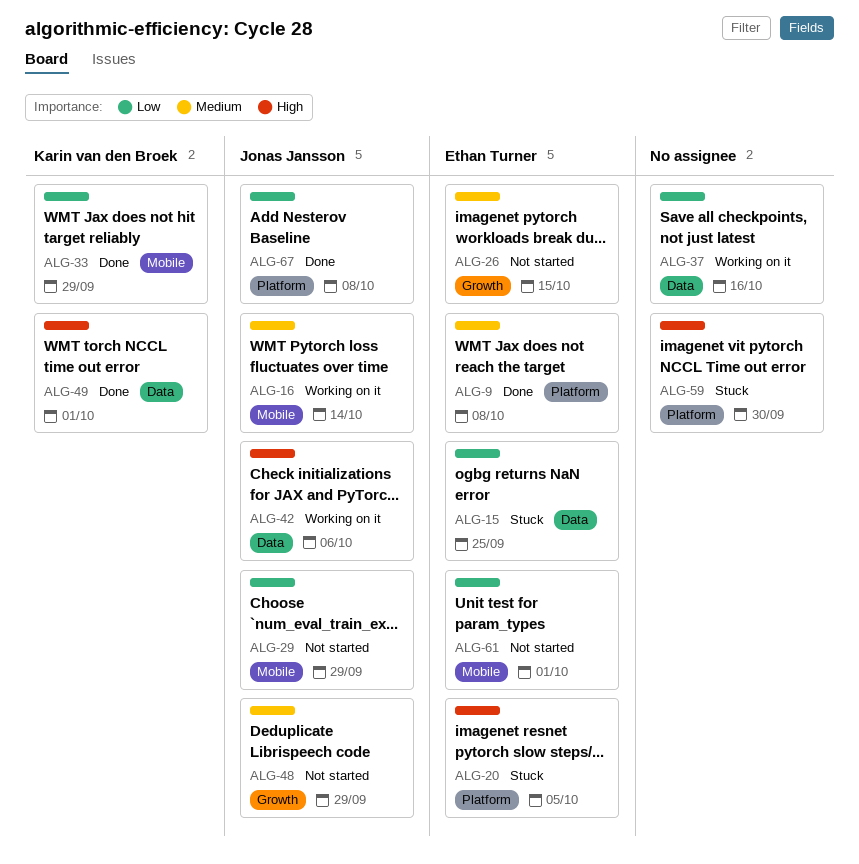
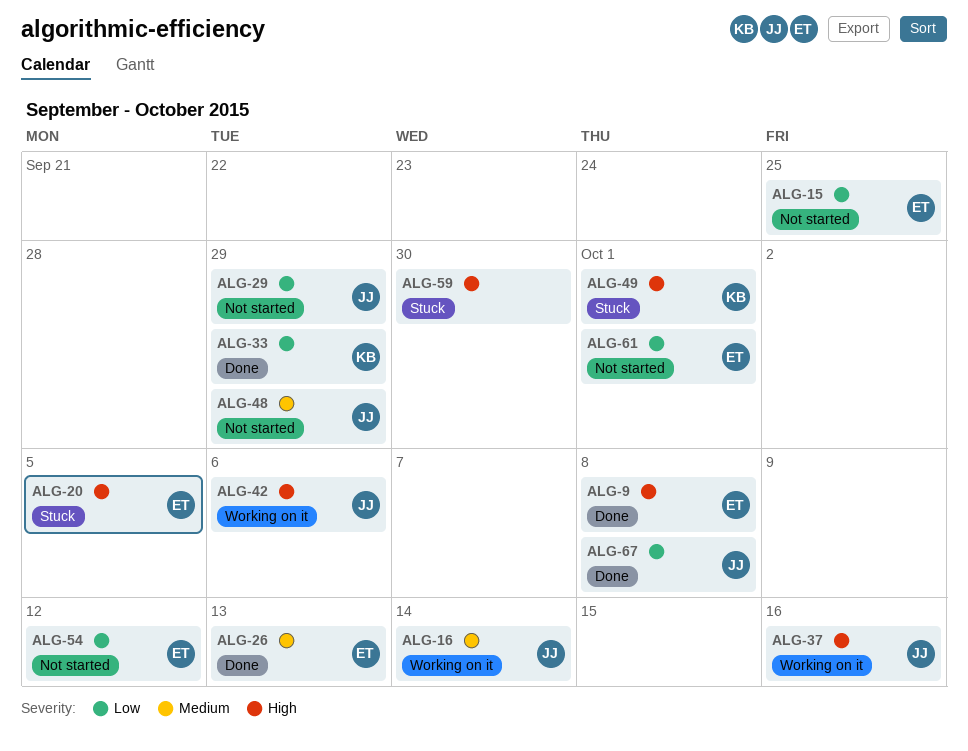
ALG-9, priority: Medium -> High
ALG-15, status: Stuck -> Not started
ALG-26, status: Not started -> Done
ALG-26, due: Oct 15 -> Oct 13
ALG-37, owner: none -> Jonas Jansson
ALG-37, priority: Low -> High
ALG-49, status: Done -> Stuck
ALG-54: none -> present

